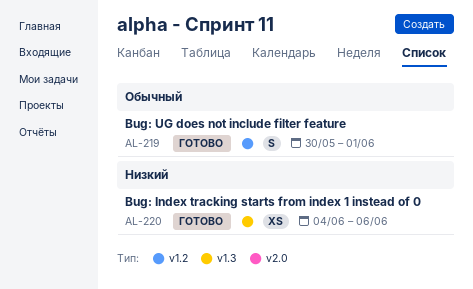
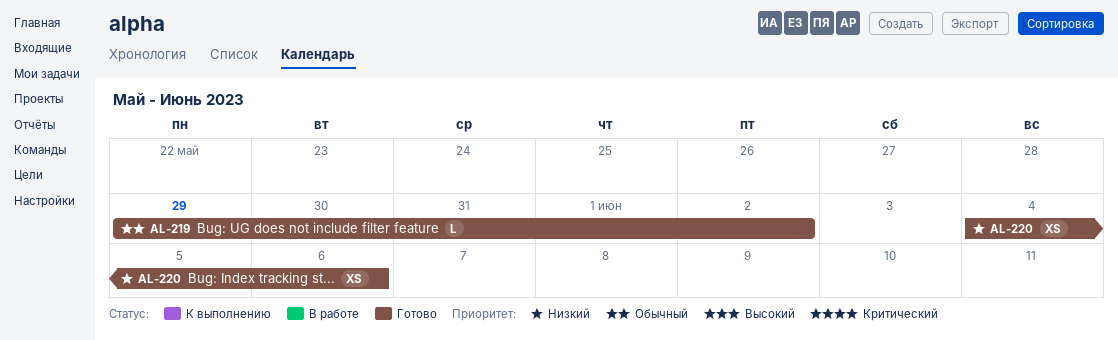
AL-219, estimate: S -> L
AL-219, start: May 30 -> May 29
AL-219, due: Jun 1 -> Jun 2

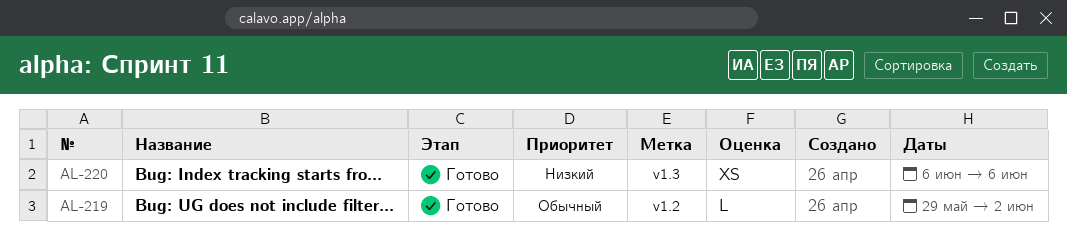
AL-220, start: Jun 4 -> Jun 6

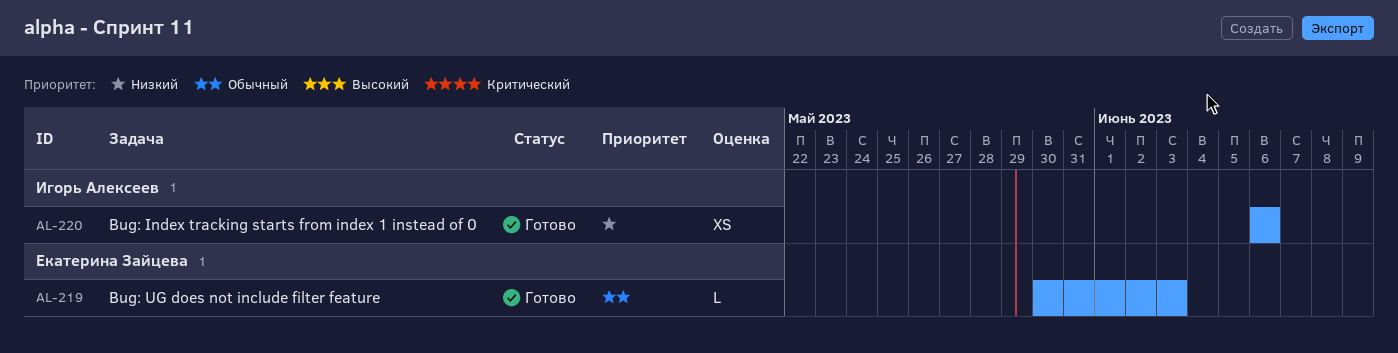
AL-219, start: May 29 -> May 30
AL-219, due: Jun 2 -> Jun 3

